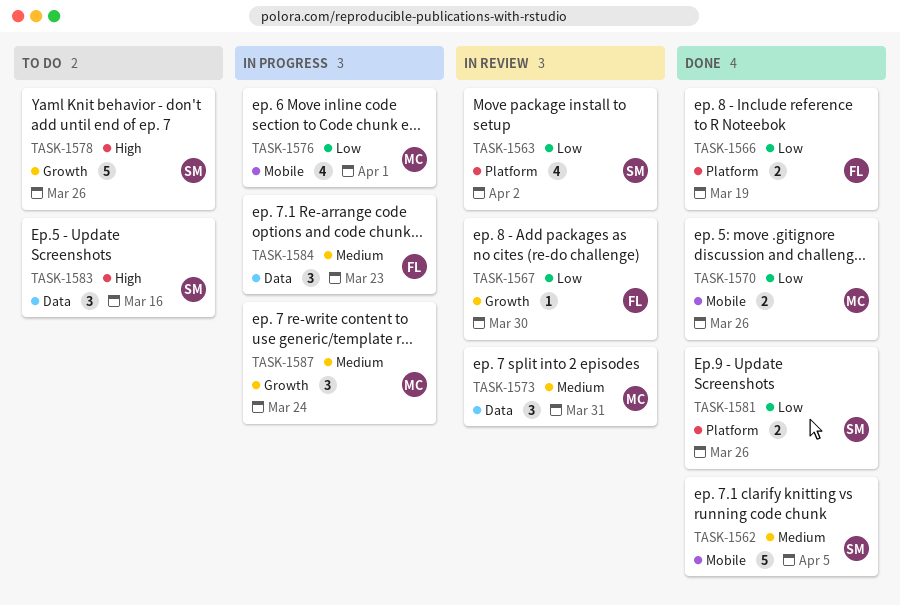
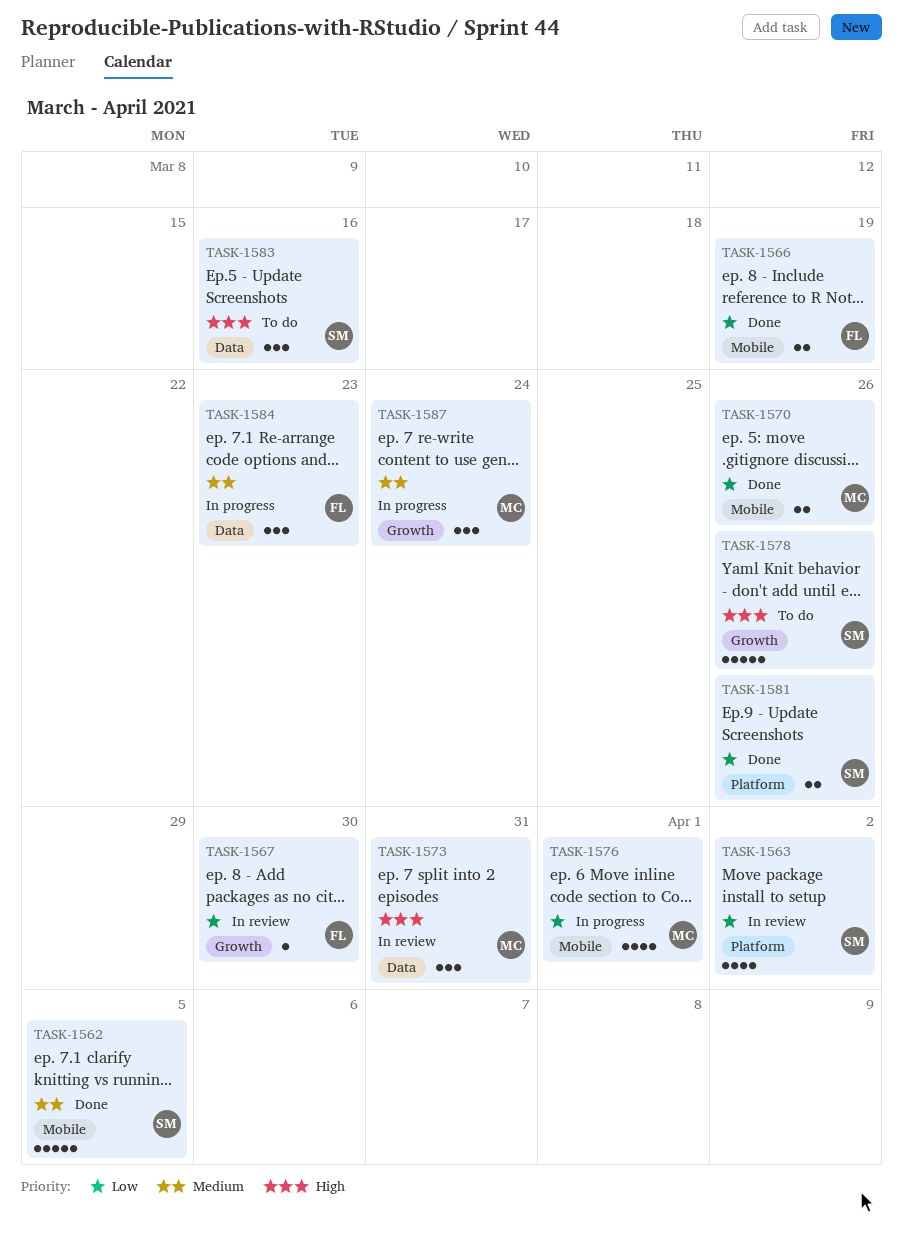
TASK-1566, label: Platform -> Mobile
TASK-1573, priority: Medium -> High

